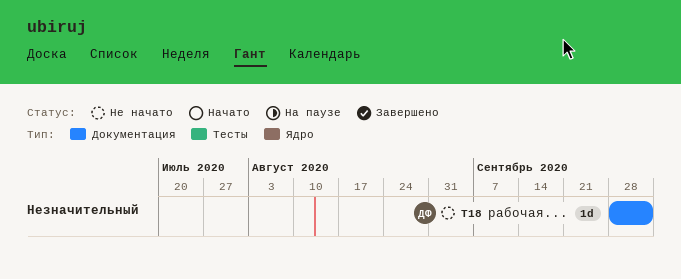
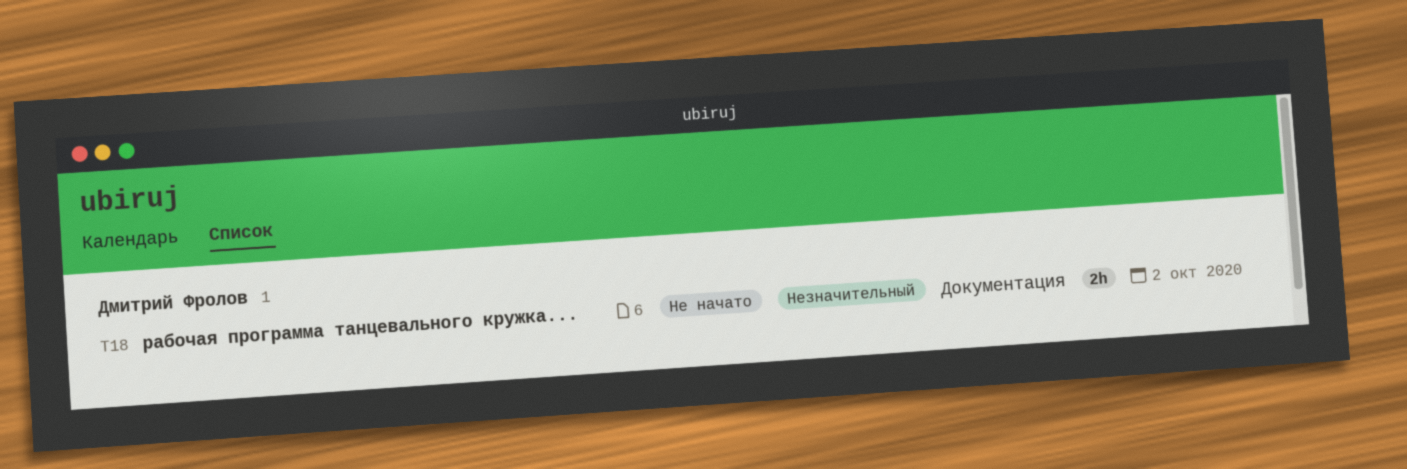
T18, estimate: 1d -> 2h

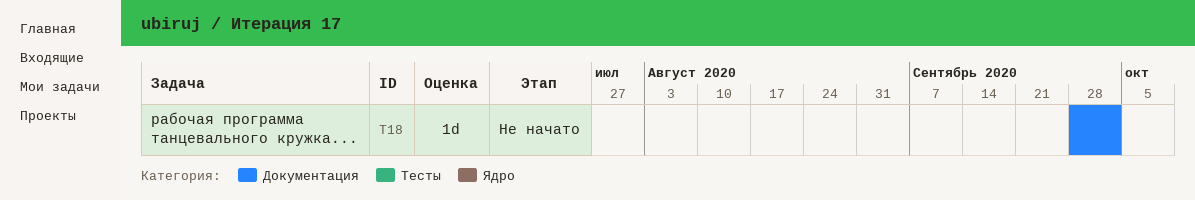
T18, estimate: 2h -> 1d

